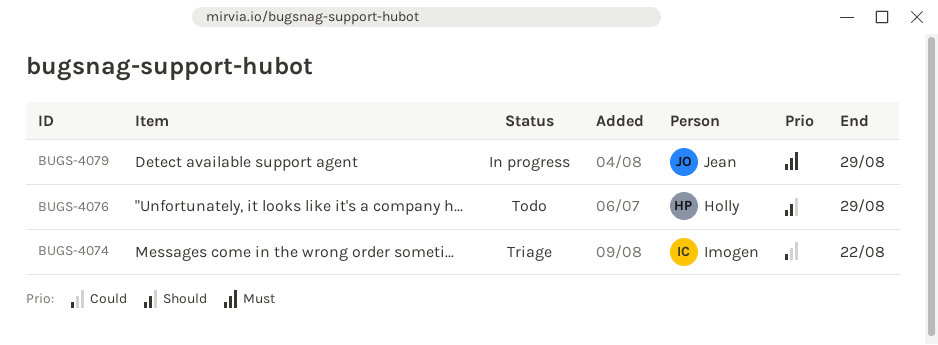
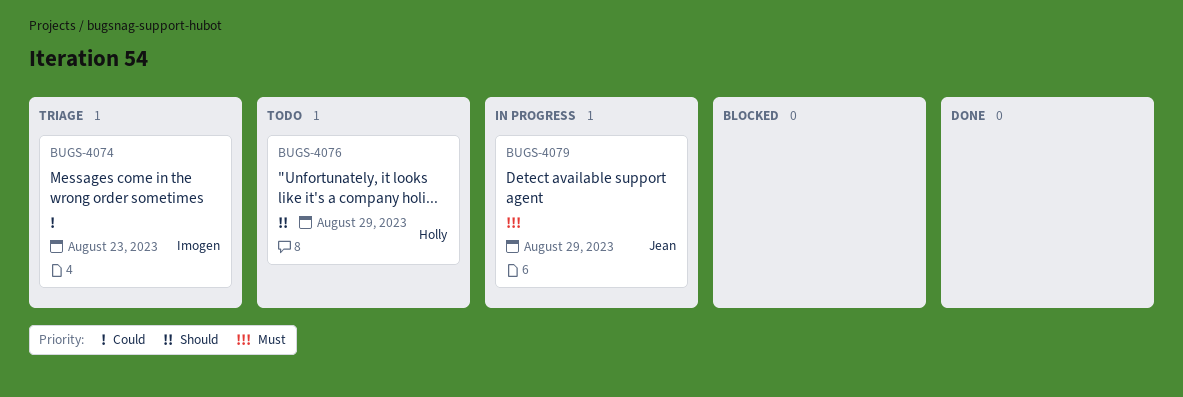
BUGS-4074, due: Aug 22 -> Aug 23

